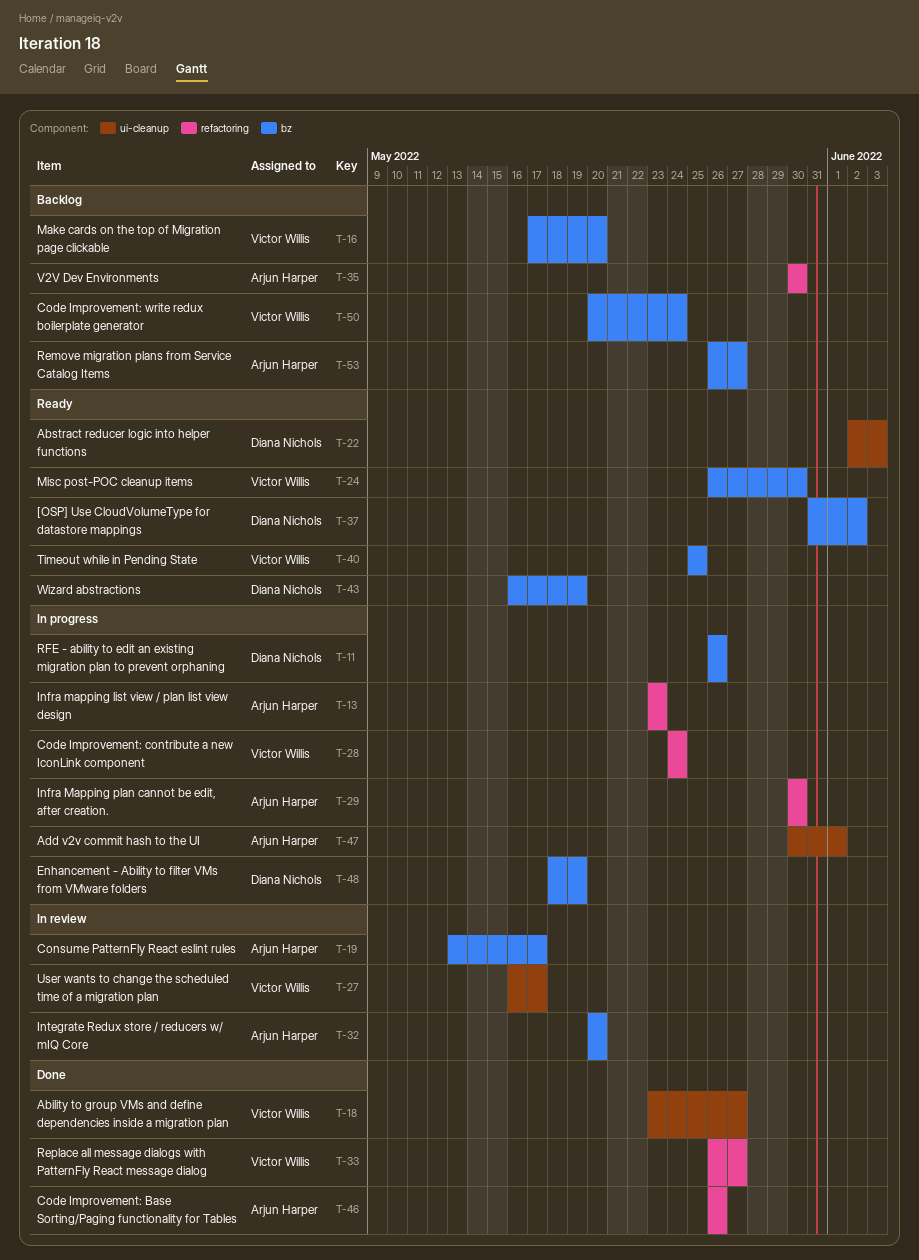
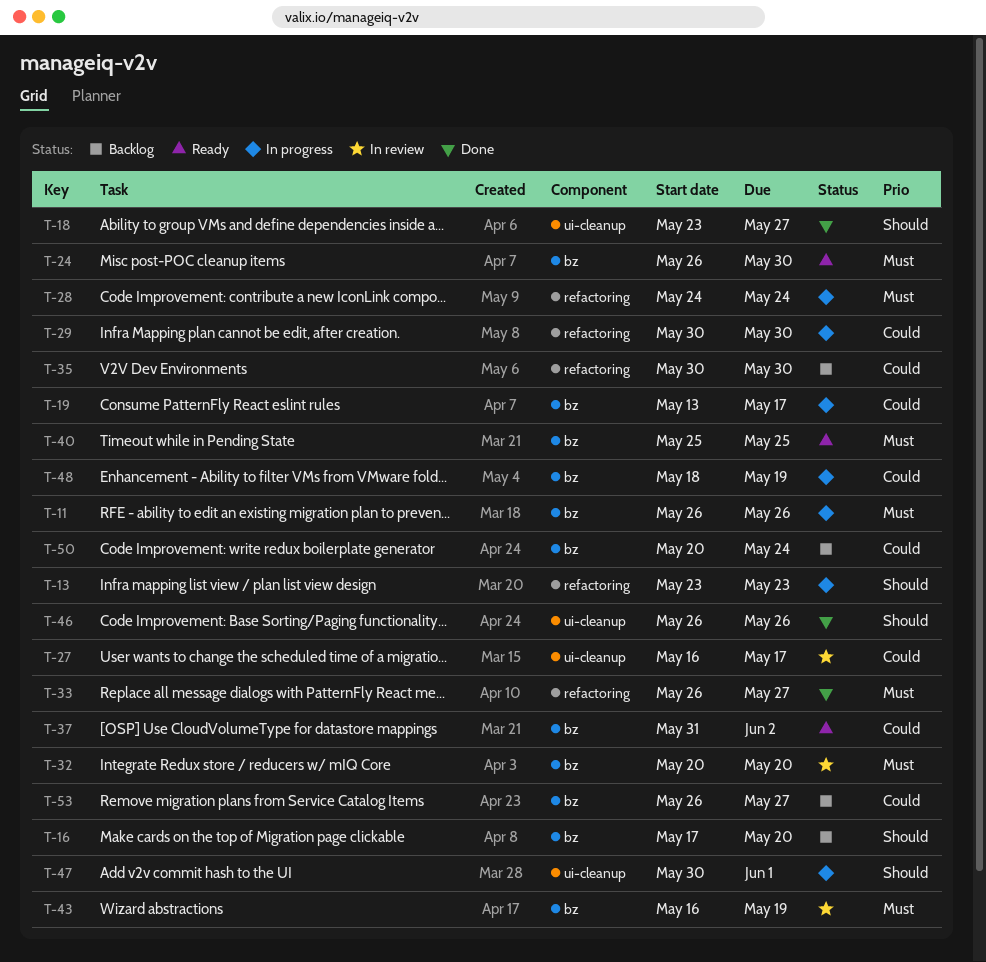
T-19, status: In review -> In progress
T-22: present -> none
T-43, status: Ready -> In review
T-46, label: refactoring -> ui-cleanup

